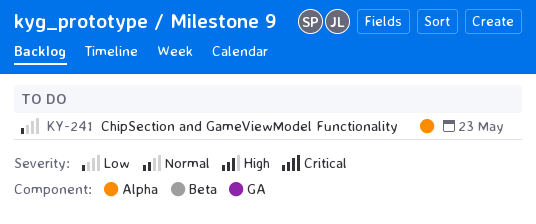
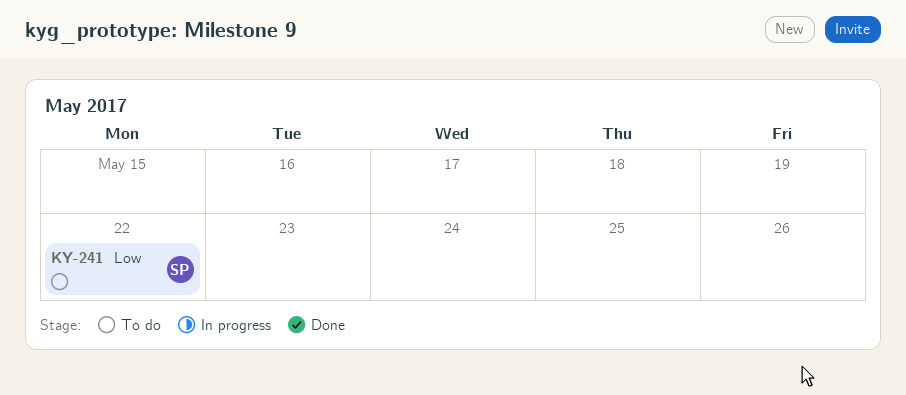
KY-241, due: May 23 -> May 22

